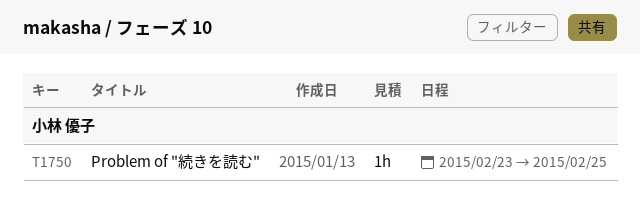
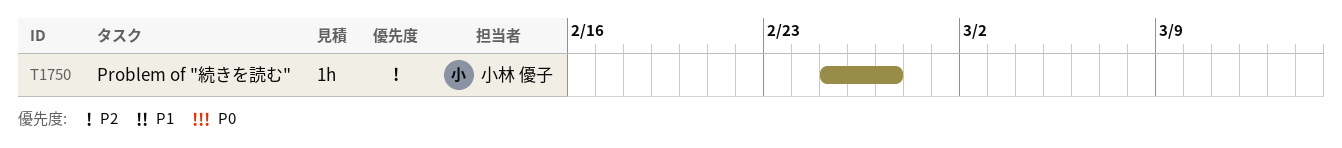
T1750, start: Feb 23 -> Feb 25
T1750, due: Feb 25 -> Feb 27

